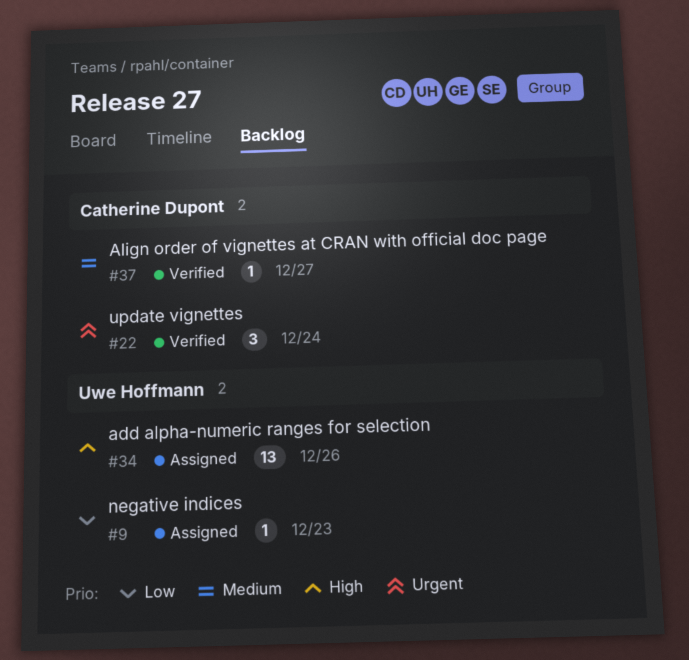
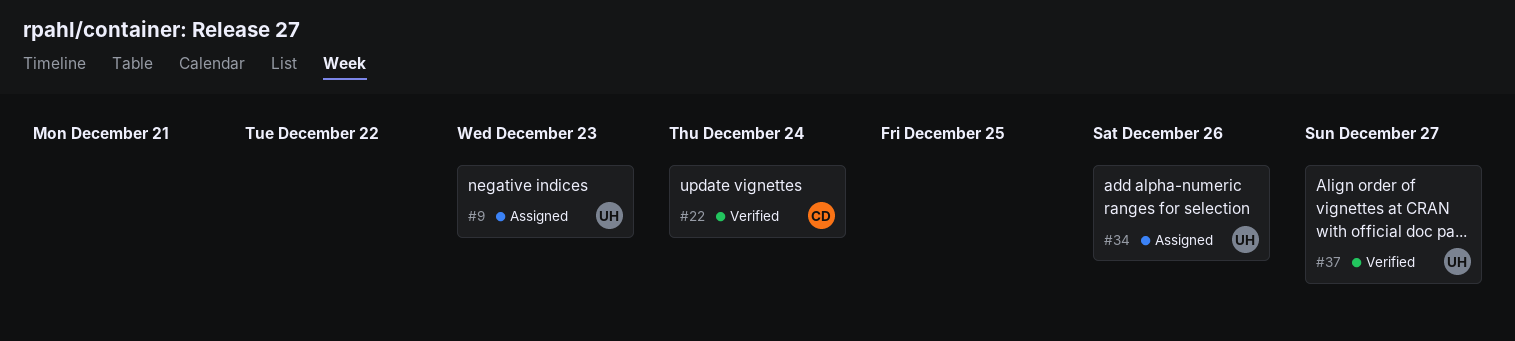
#37, owner: Catherine Dupont -> Uwe Hoffmann

